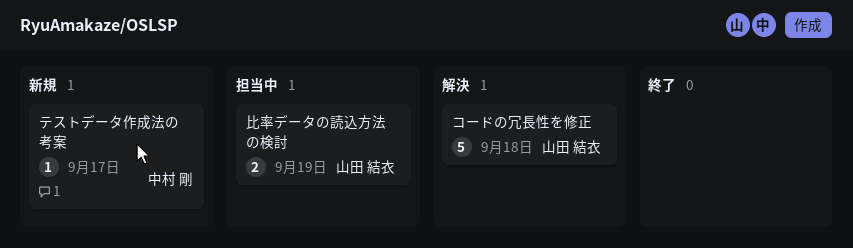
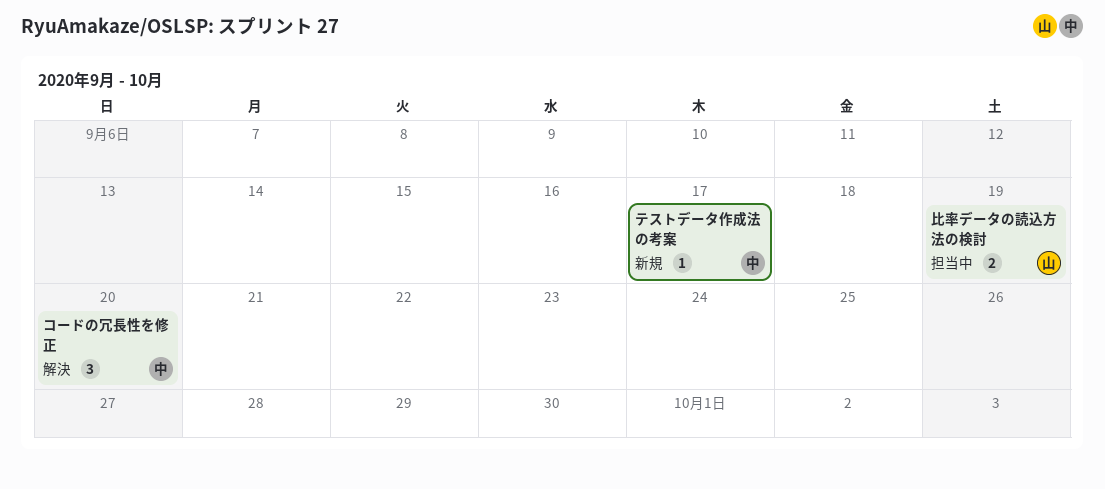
コードの冗長性を修正, owner: 山田 結衣 -> 中村 剛
コードの冗長性を修正, estimate: 5 -> 3
コードの冗長性を修正, due: Sep 18 -> Sep 20

